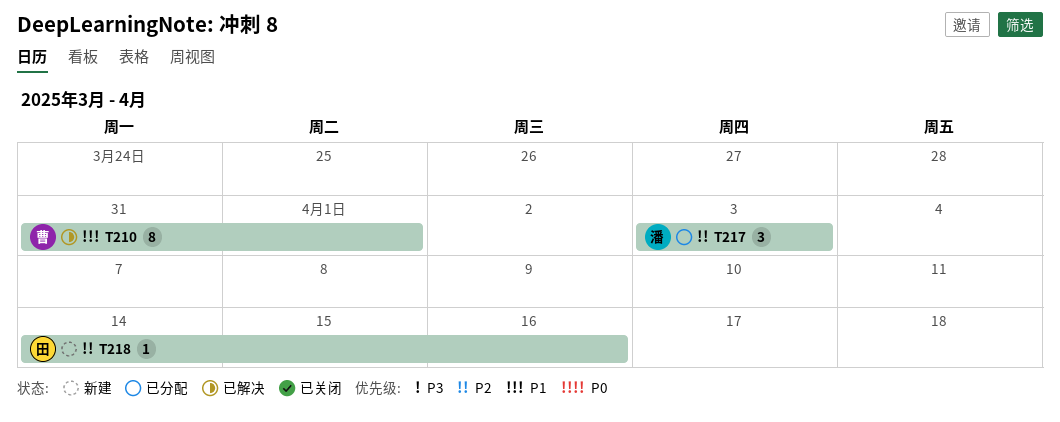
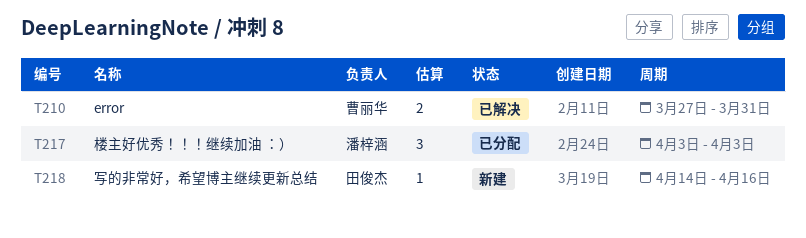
T210, estimate: 8 -> 2
T210, start: Mar 31 -> Mar 27
T210, due: Apr 1 -> Mar 31

